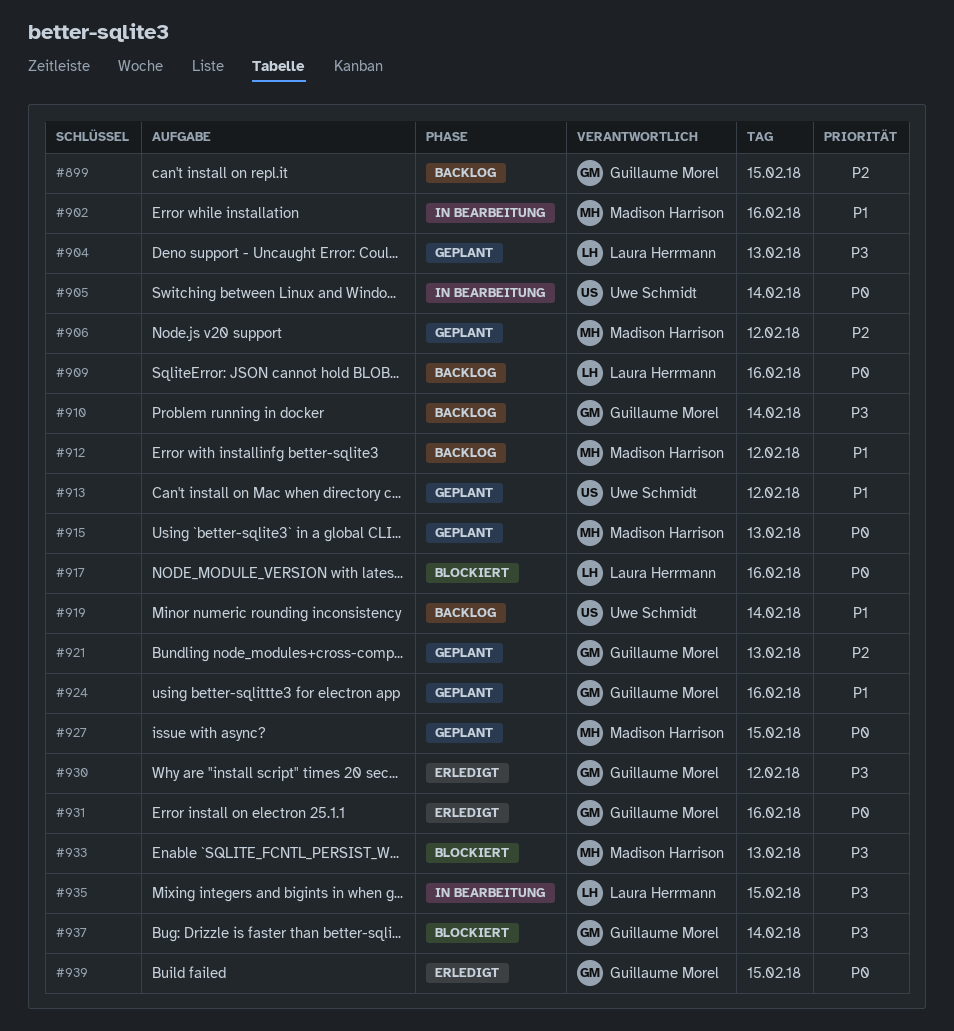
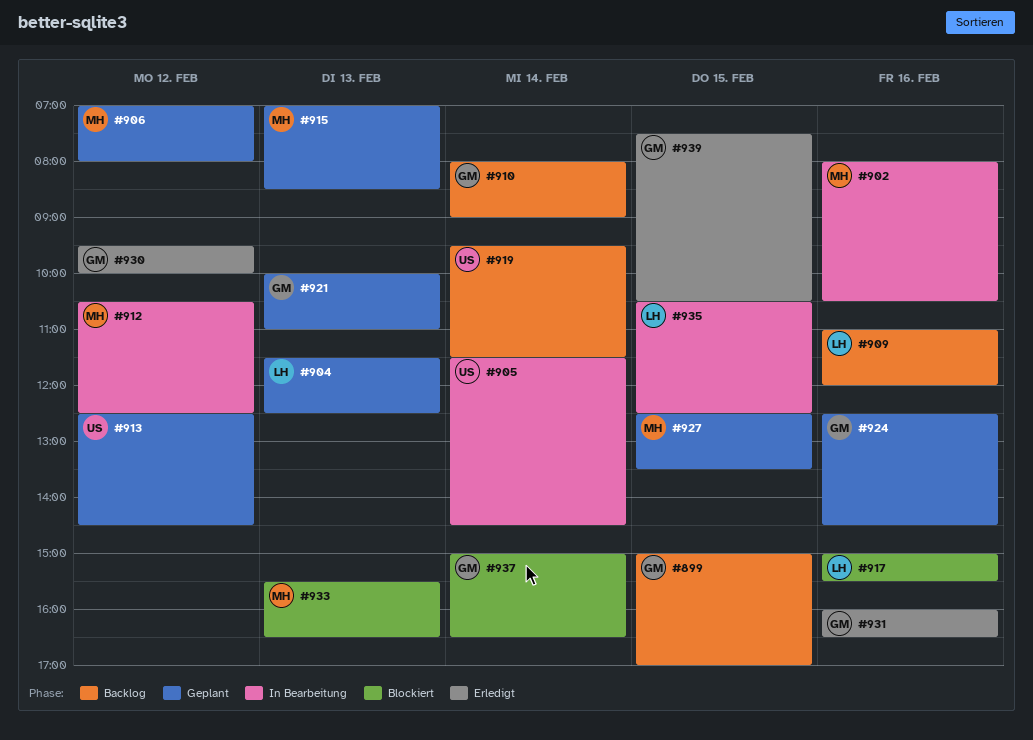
#912, status: Backlog -> In Bearbeitung

